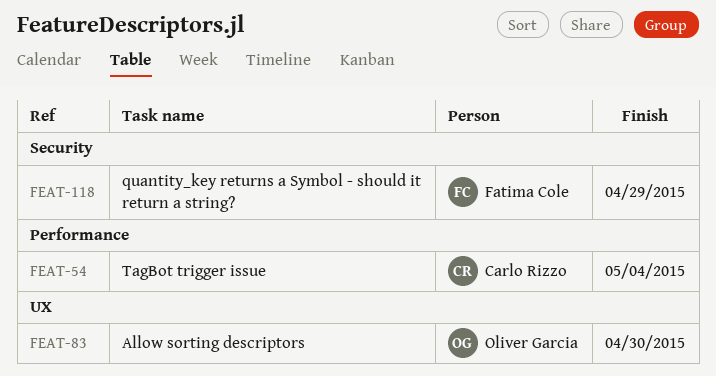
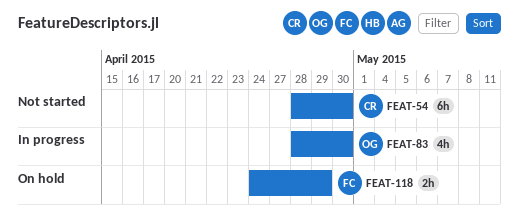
FEAT-54, due: May 4 -> Apr 30

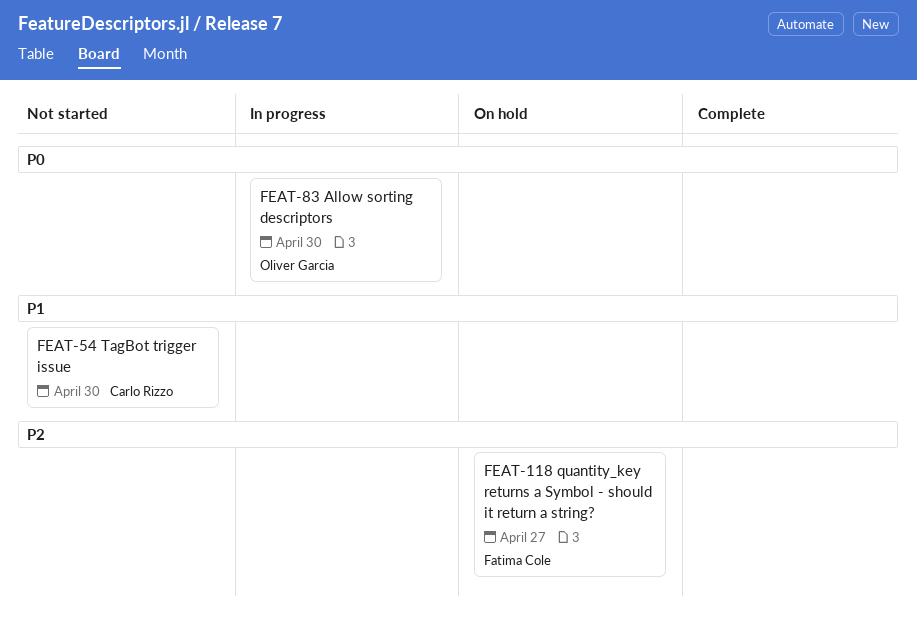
FEAT-118, due: Apr 29 -> Apr 27

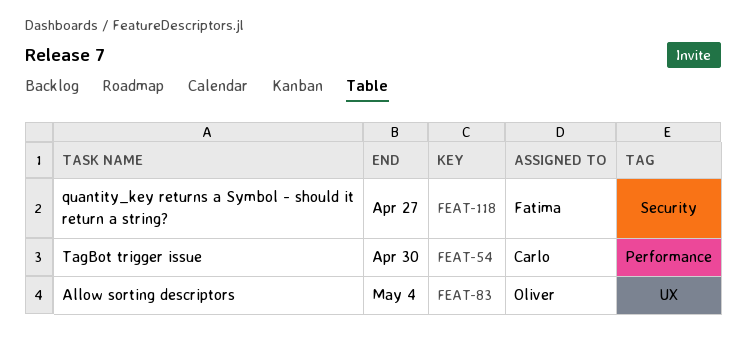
FEAT-83, due: Apr 30 -> May 4

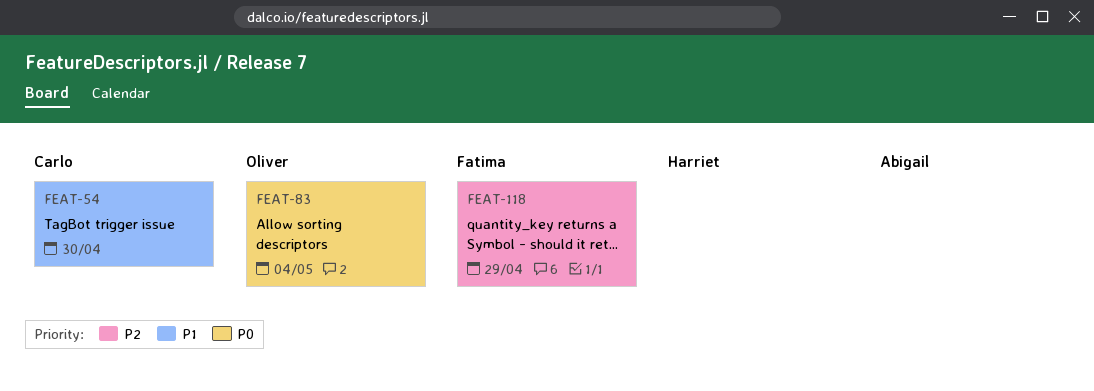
FEAT-118, due: Apr 27 -> Apr 29

